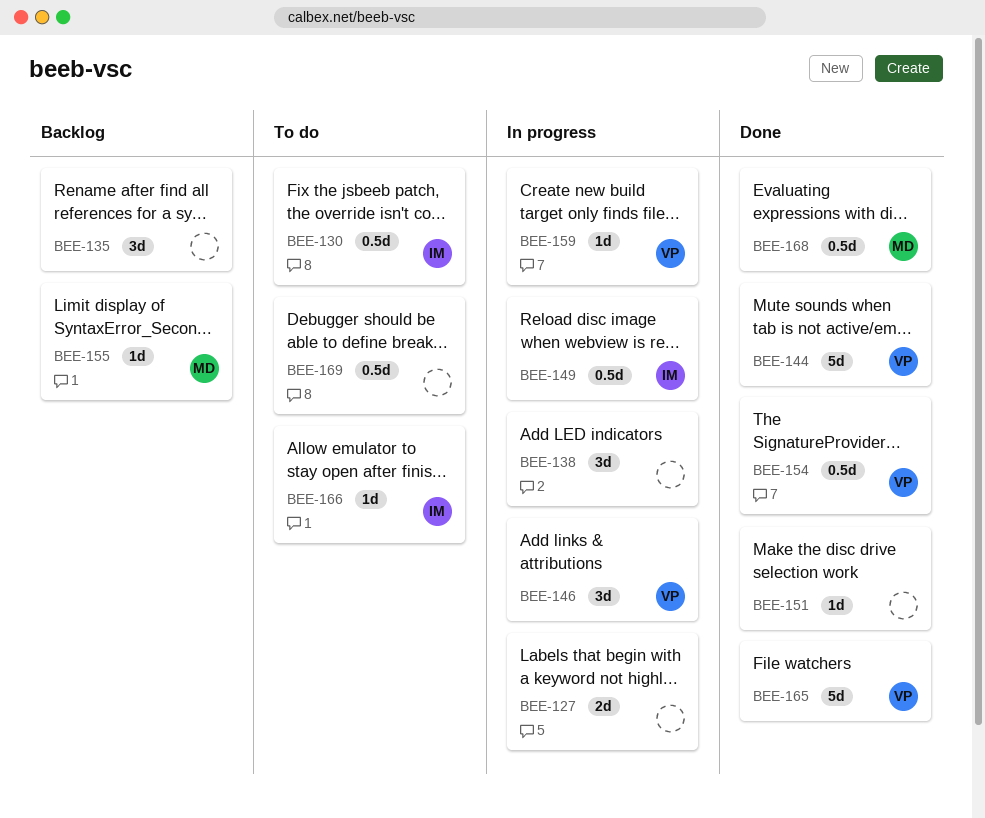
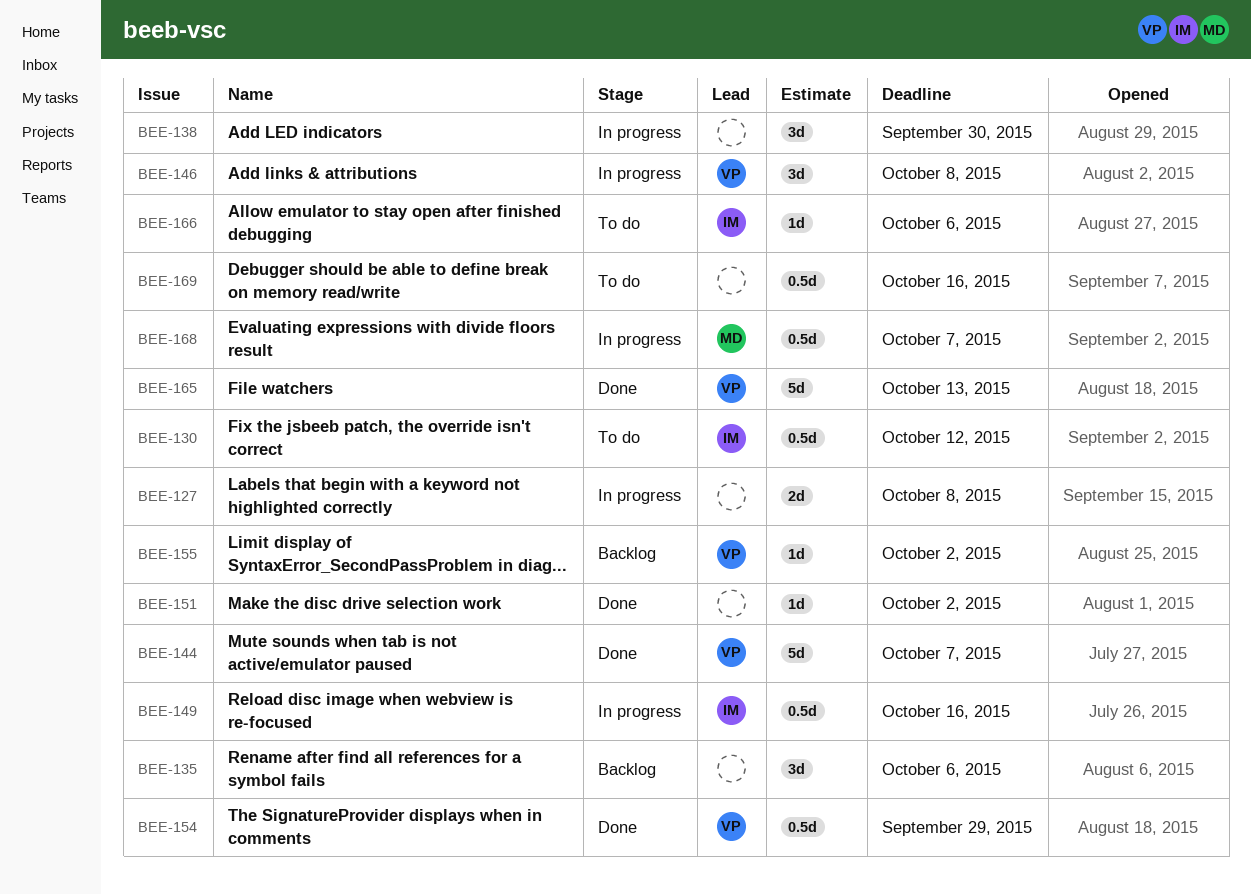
BEE-155, owner: MD -> VP
BEE-159: present -> none
BEE-168, status: Done -> In progress

